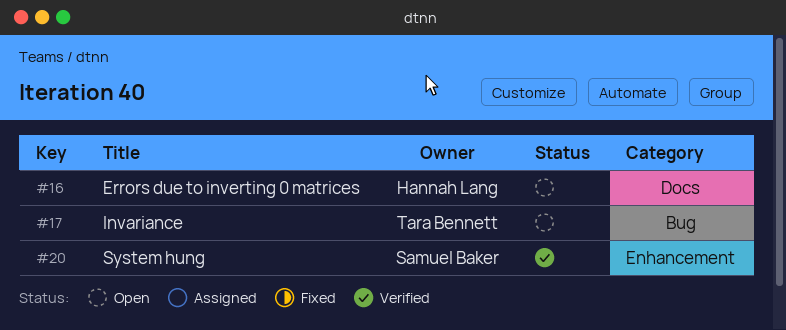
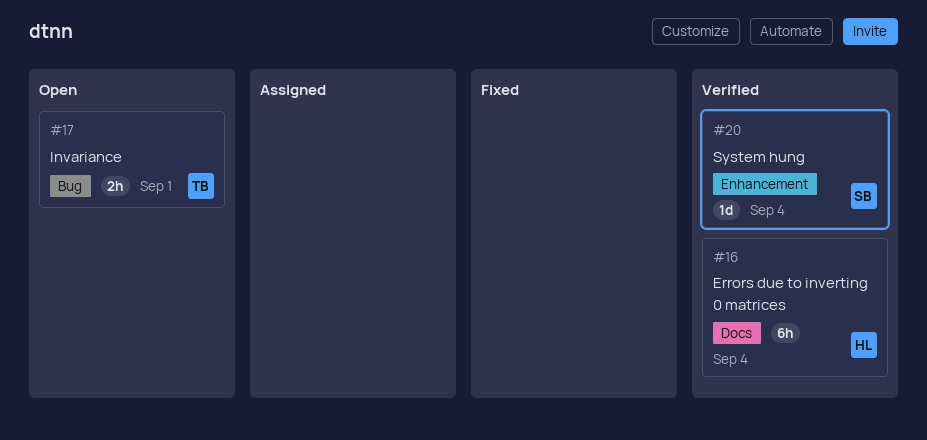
#16, status: Open -> Verified

